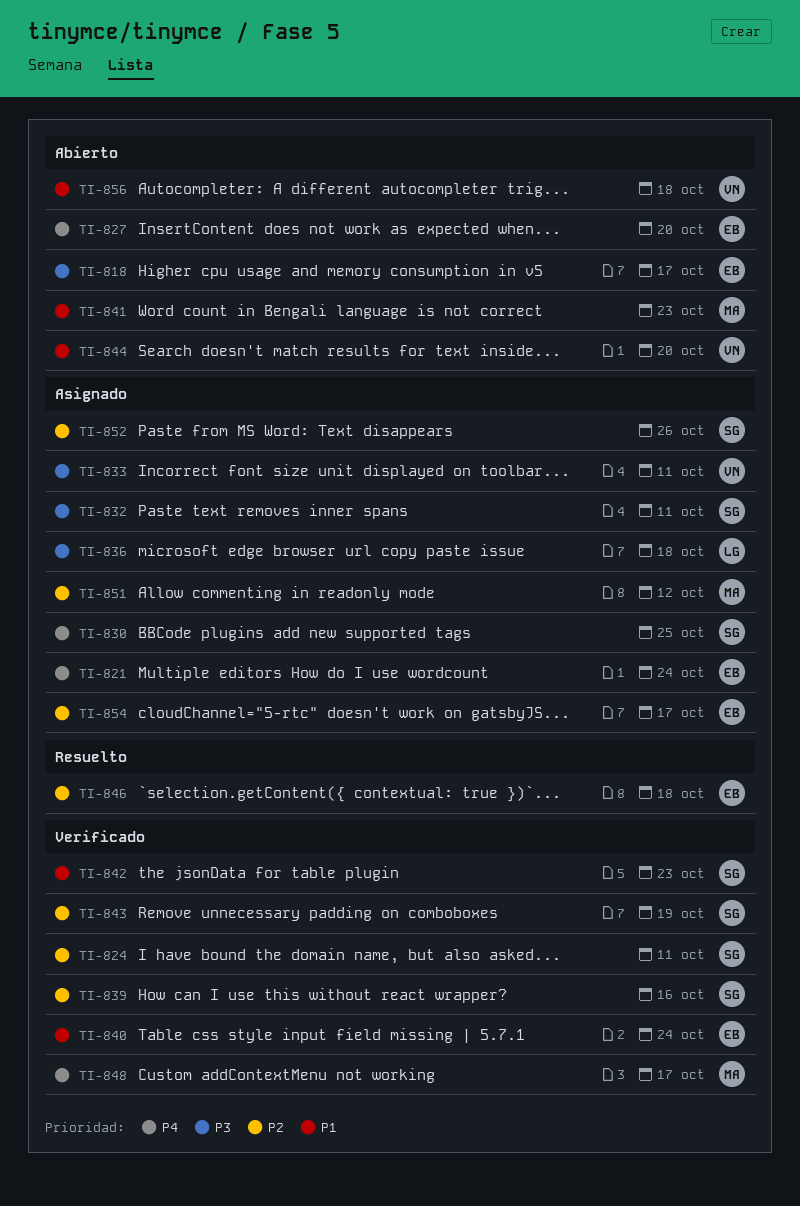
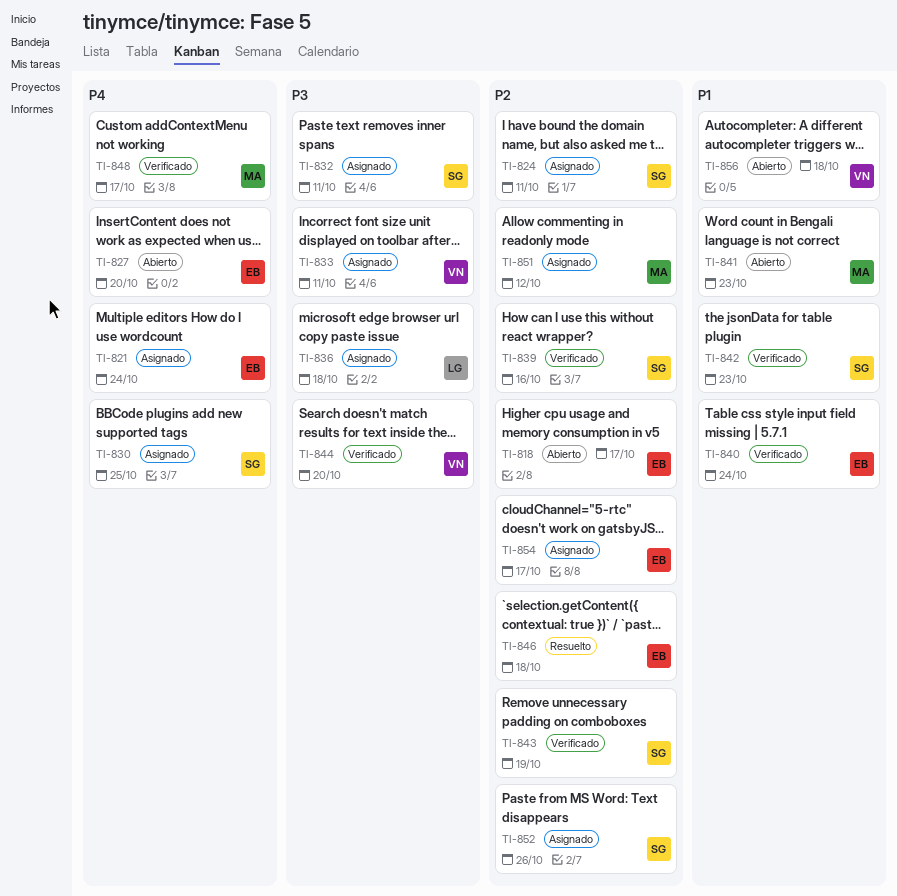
TI-818, priority: P3 -> P2
TI-824, status: Verificado -> Asignado
TI-844, status: Abierto -> Verificado
TI-844, priority: P1 -> P3

